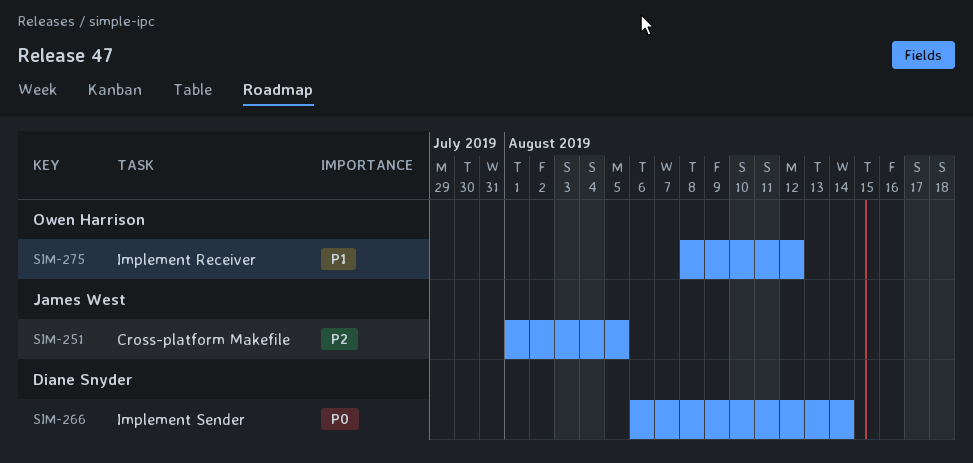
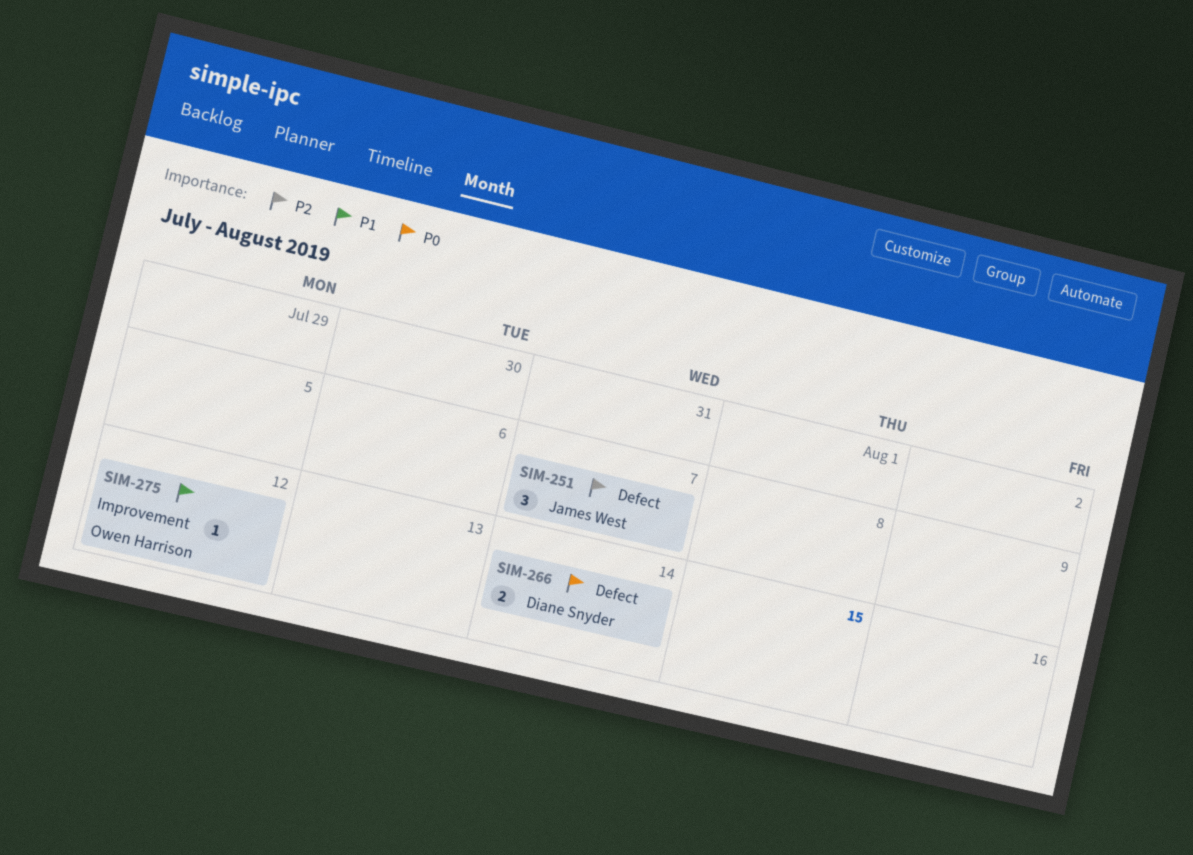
SIM-251, due: Aug 5 -> Aug 7

